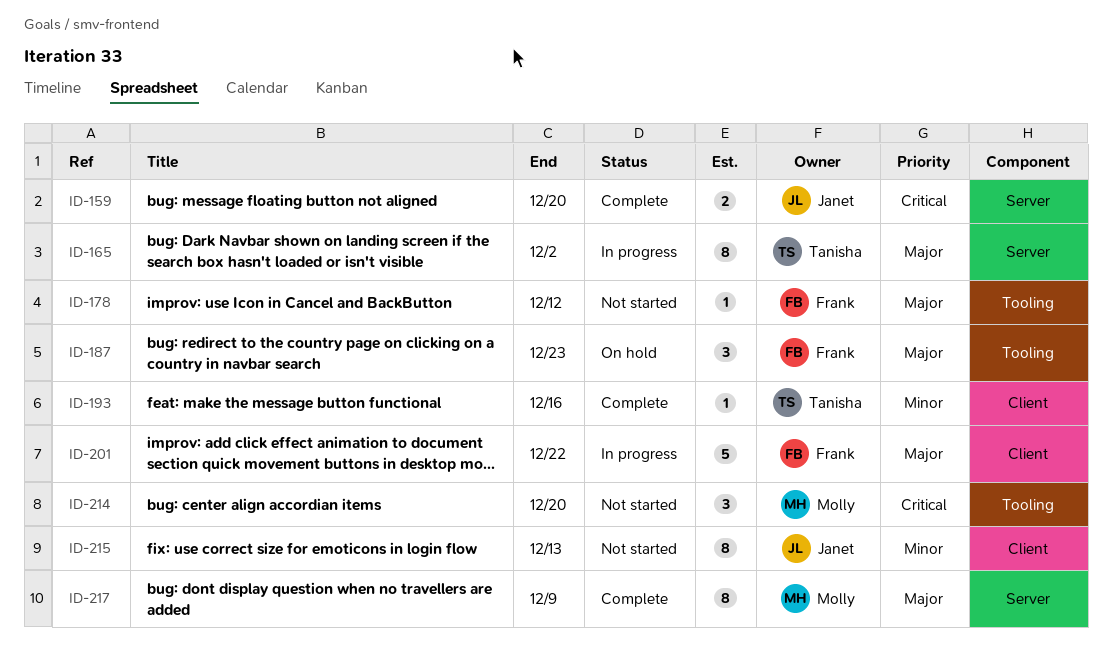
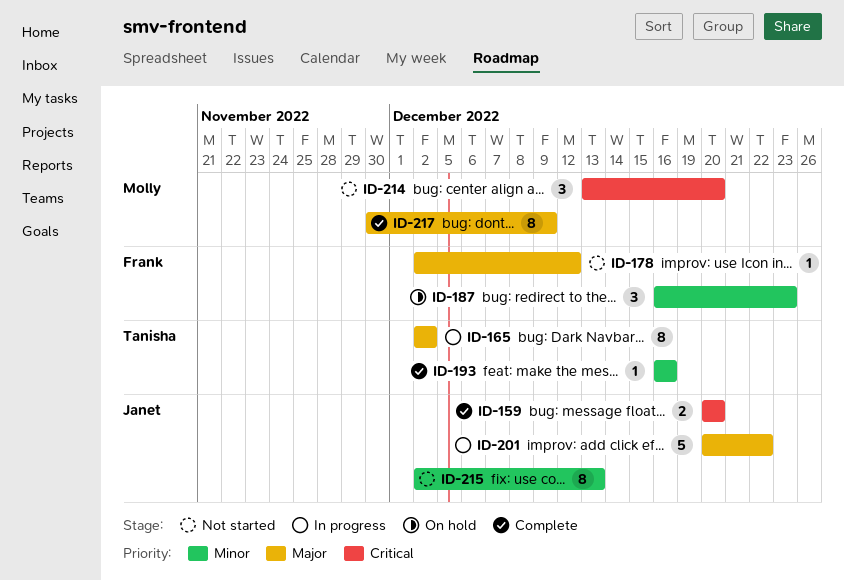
ID-187, priority: Major -> Minor
ID-201, owner: Frank -> Janet

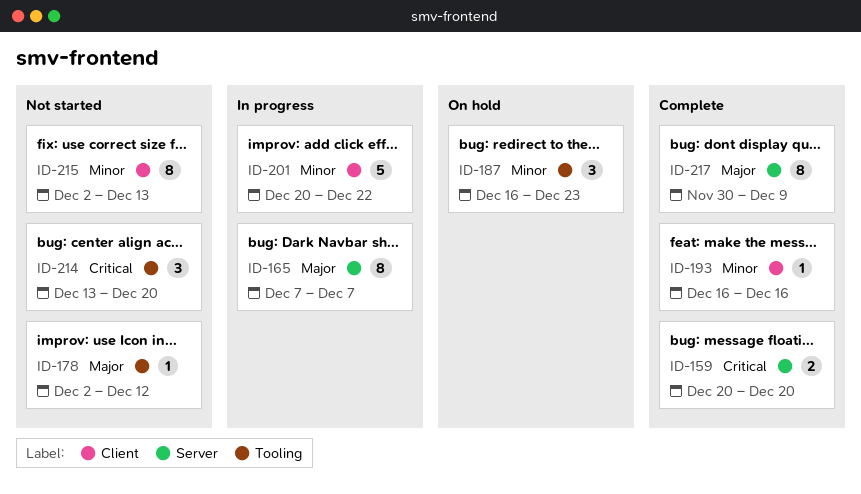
ID-165, start: Dec 2 -> Dec 7
ID-165, due: Dec 2 -> Dec 7
ID-201, priority: Major -> Minor

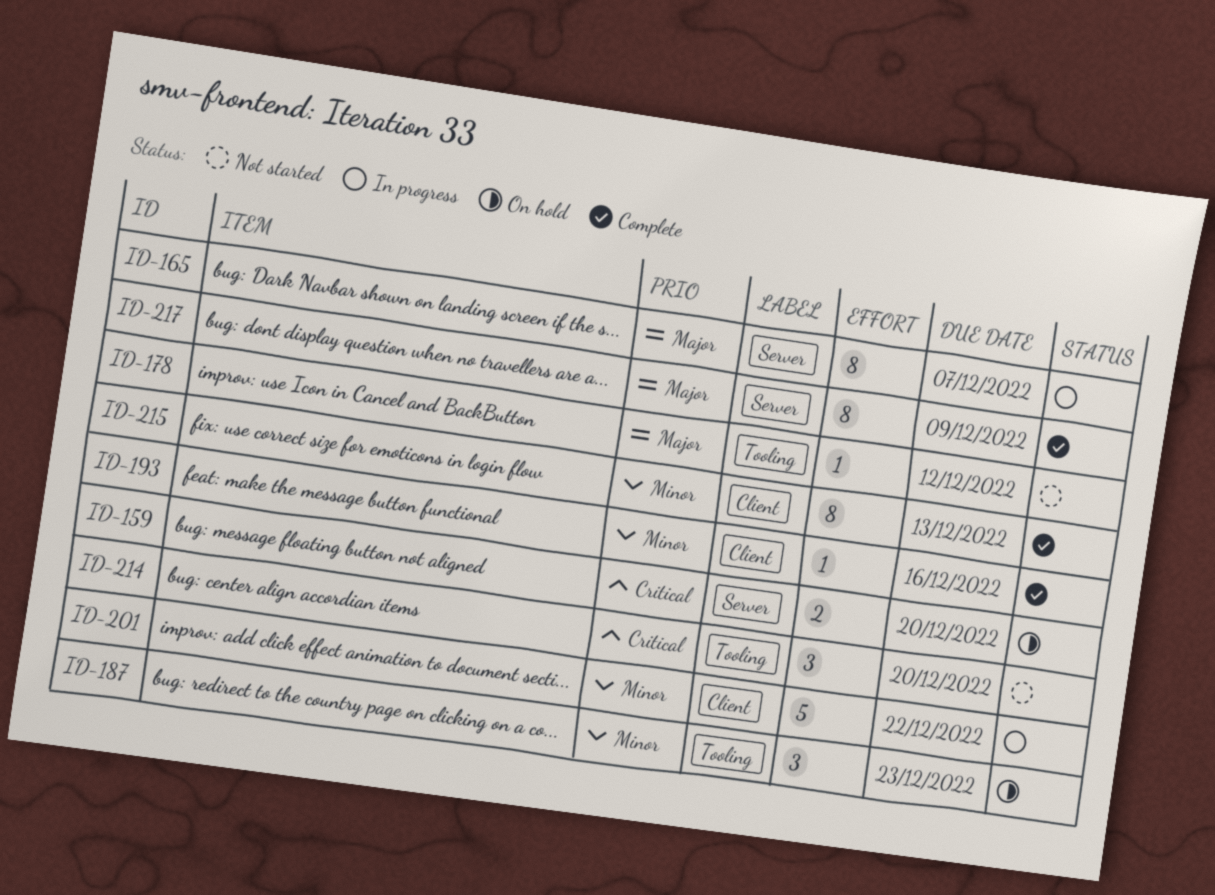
ID-159, status: Complete -> On hold
ID-215, status: Not started -> Complete

